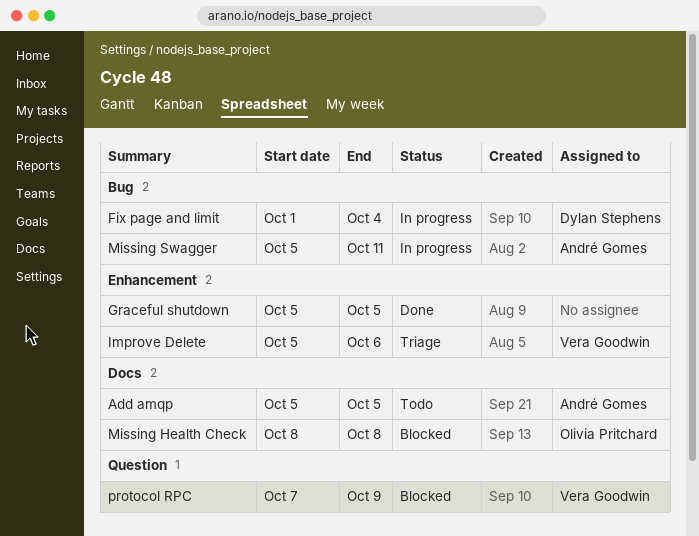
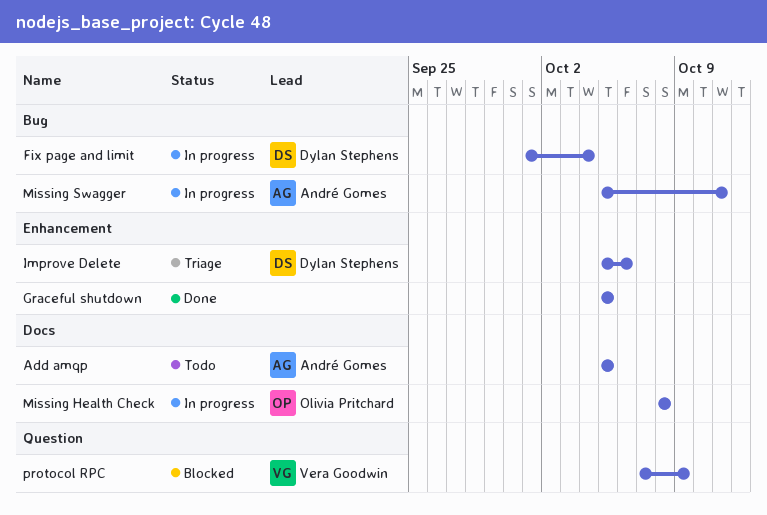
Improve Delete, owner: Vera Goodwin -> Dylan Stephens
Missing Health Check, status: Blocked -> In progress

